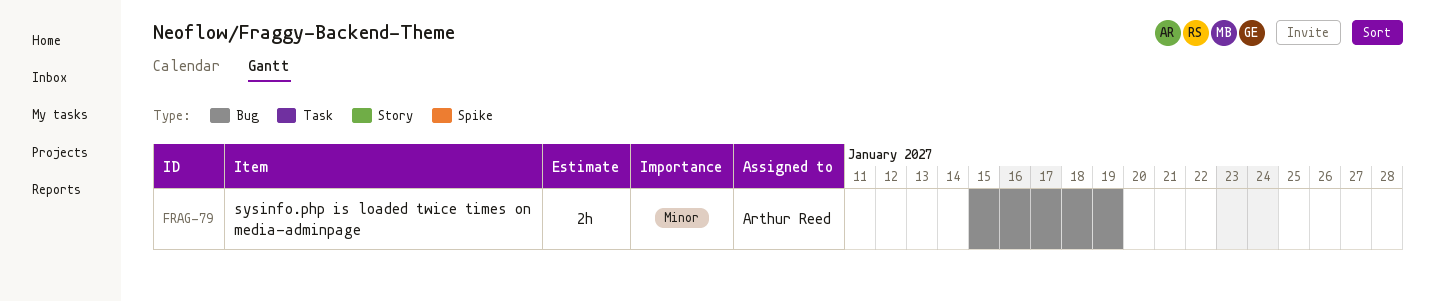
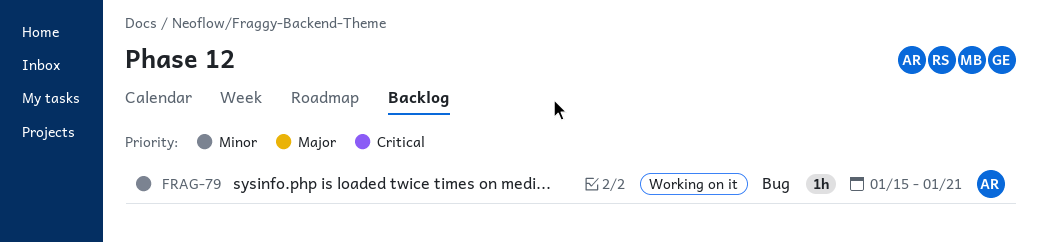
FRAG-79, estimate: 2h -> 1h
FRAG-79, due: Jan 19 -> Jan 21

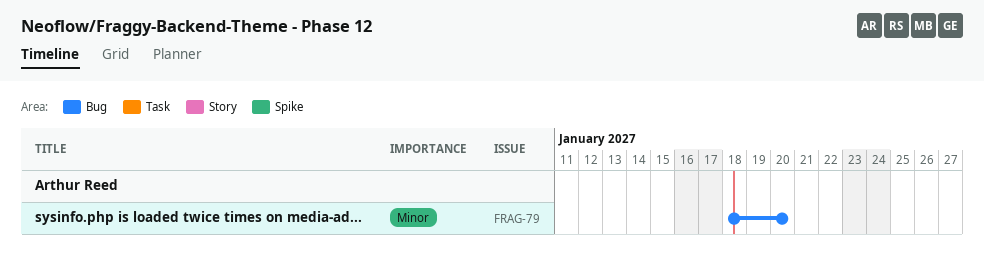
FRAG-79, start: Jan 15 -> Jan 18
FRAG-79, due: Jan 21 -> Jan 20

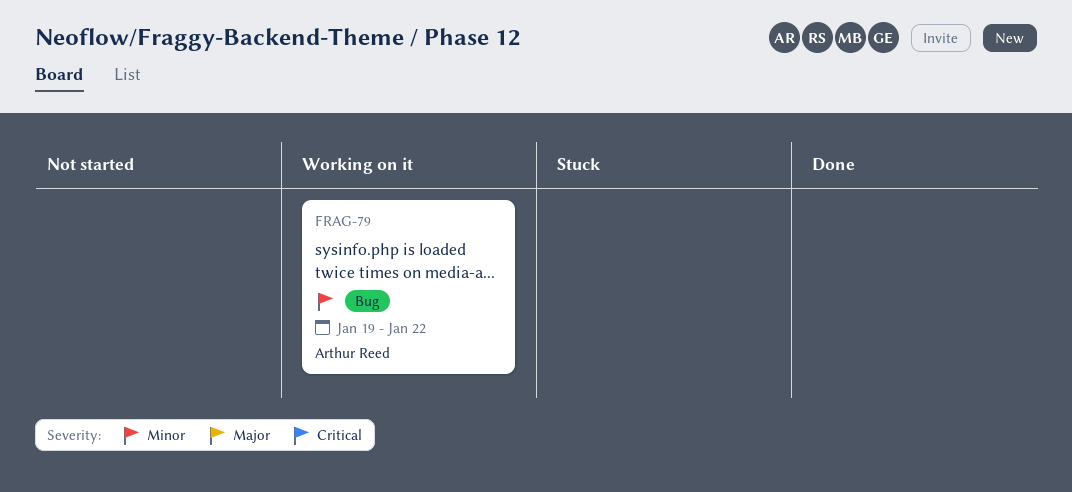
FRAG-79, start: Jan 18 -> Jan 19
FRAG-79, due: Jan 20 -> Jan 22

